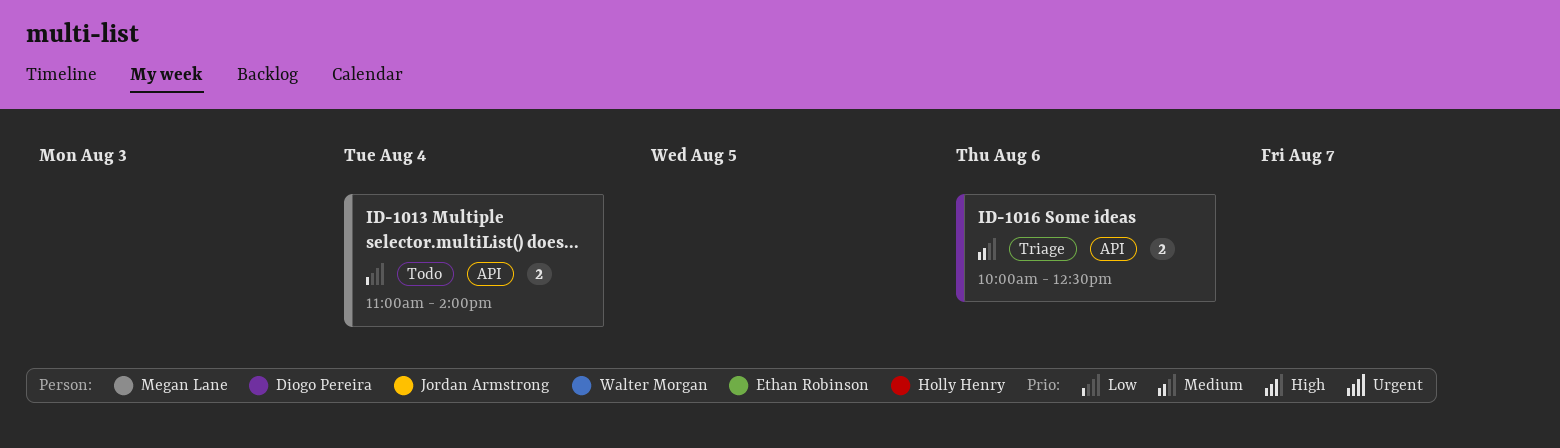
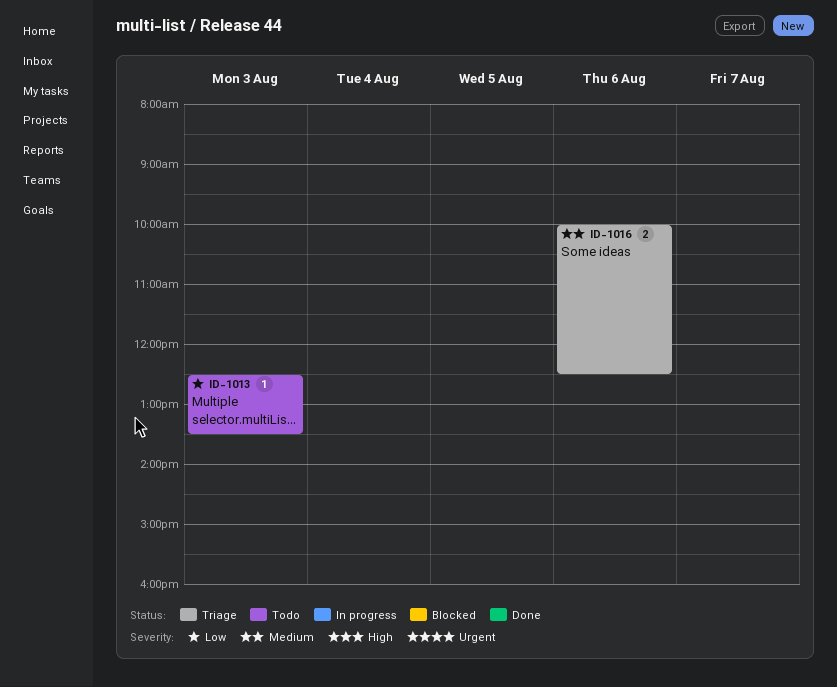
ID-1013, estimate: 2 -> 1
ID-1013, day: Aug 4 -> Aug 3
ID-1013, begins: 11:00 -> 12:30
ID-1013, ends: 14:00 -> 13:30

